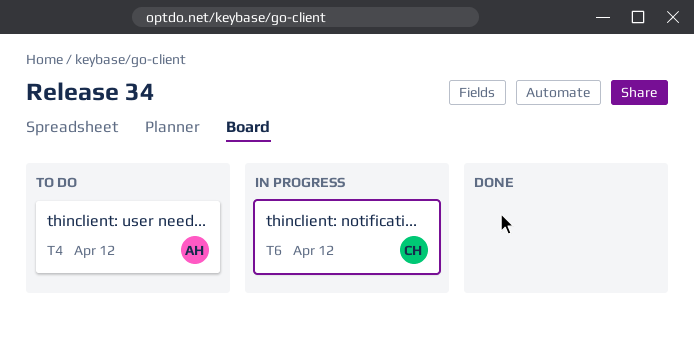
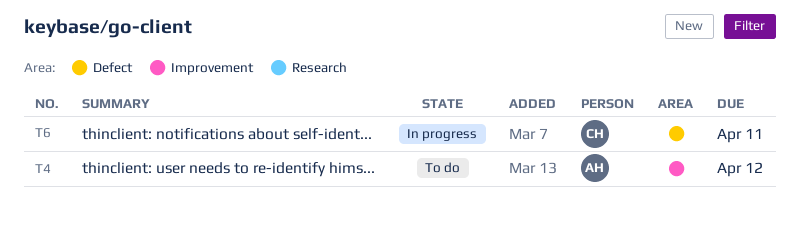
T6, due: Apr 12 -> Apr 11

